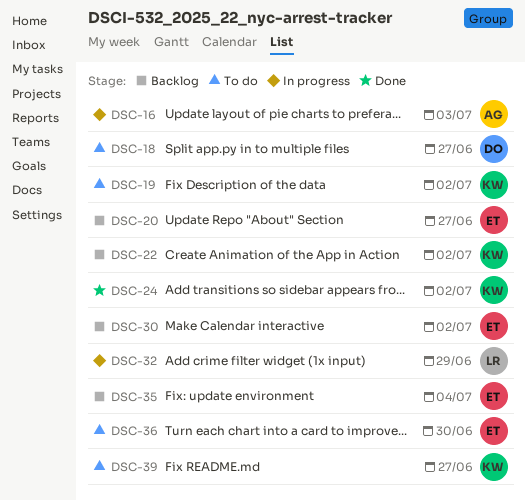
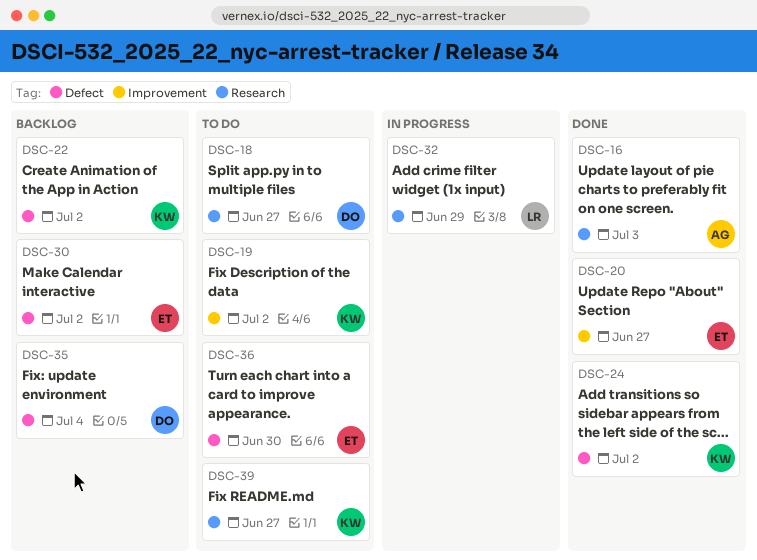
DSC-16, status: In progress -> Done
DSC-20, status: Backlog -> Done
DSC-35, owner: ET -> DO

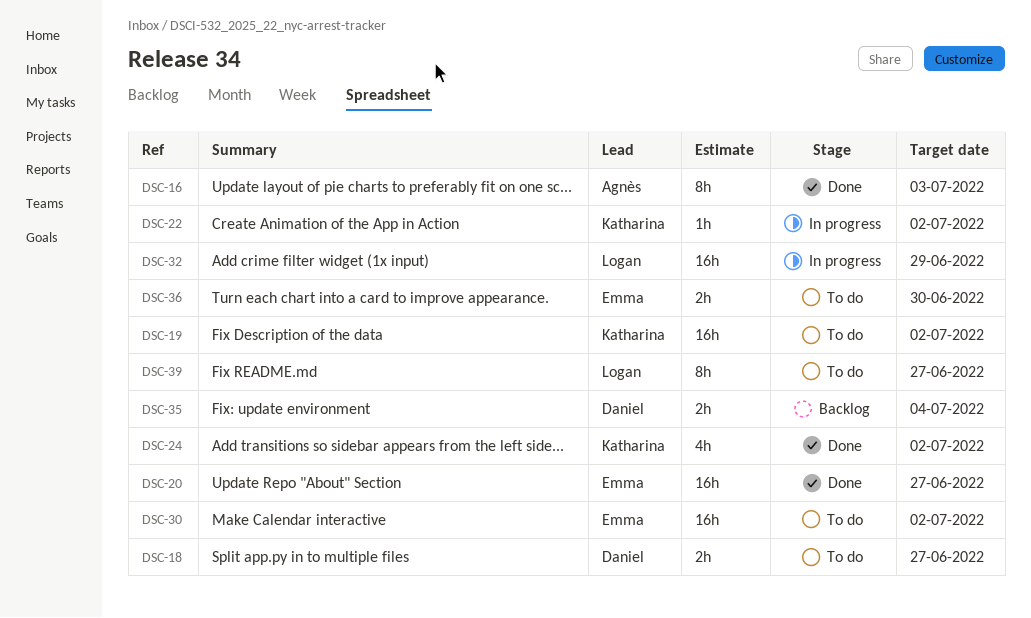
DSC-22, status: Backlog -> In progress
DSC-30, status: Backlog -> To do
DSC-39, owner: Katharina -> Logan

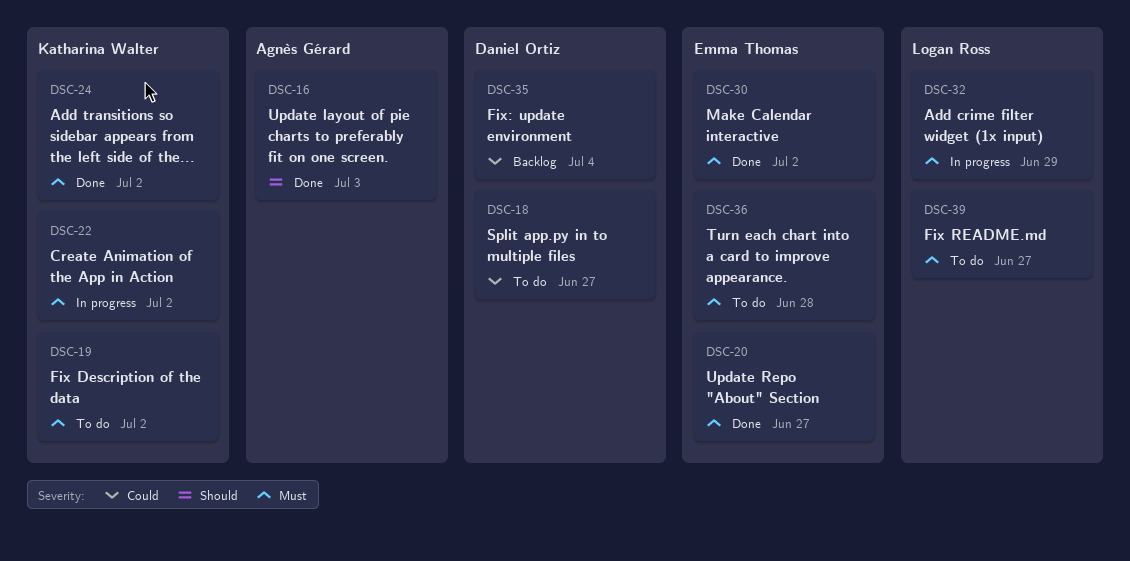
DSC-30, status: To do -> Done
DSC-36, due: Jun 30 -> Jun 28

